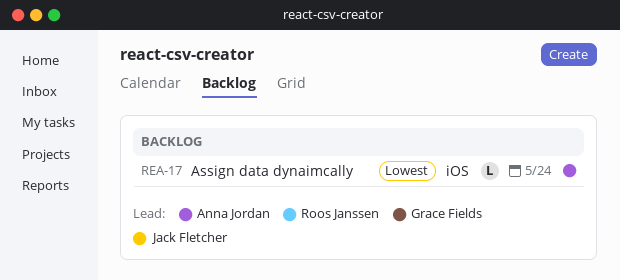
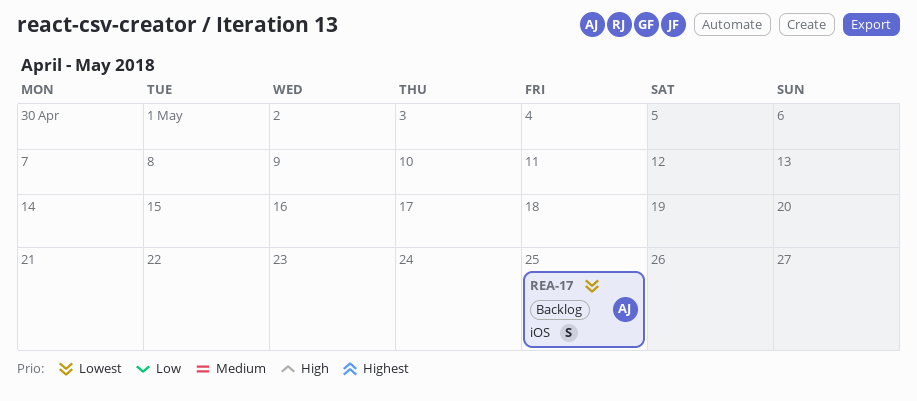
REA-17, estimate: L -> S
REA-17, due: May 24 -> May 25

